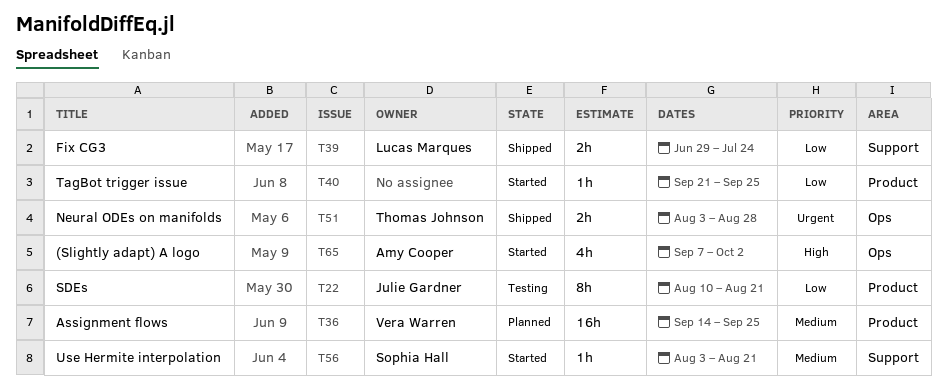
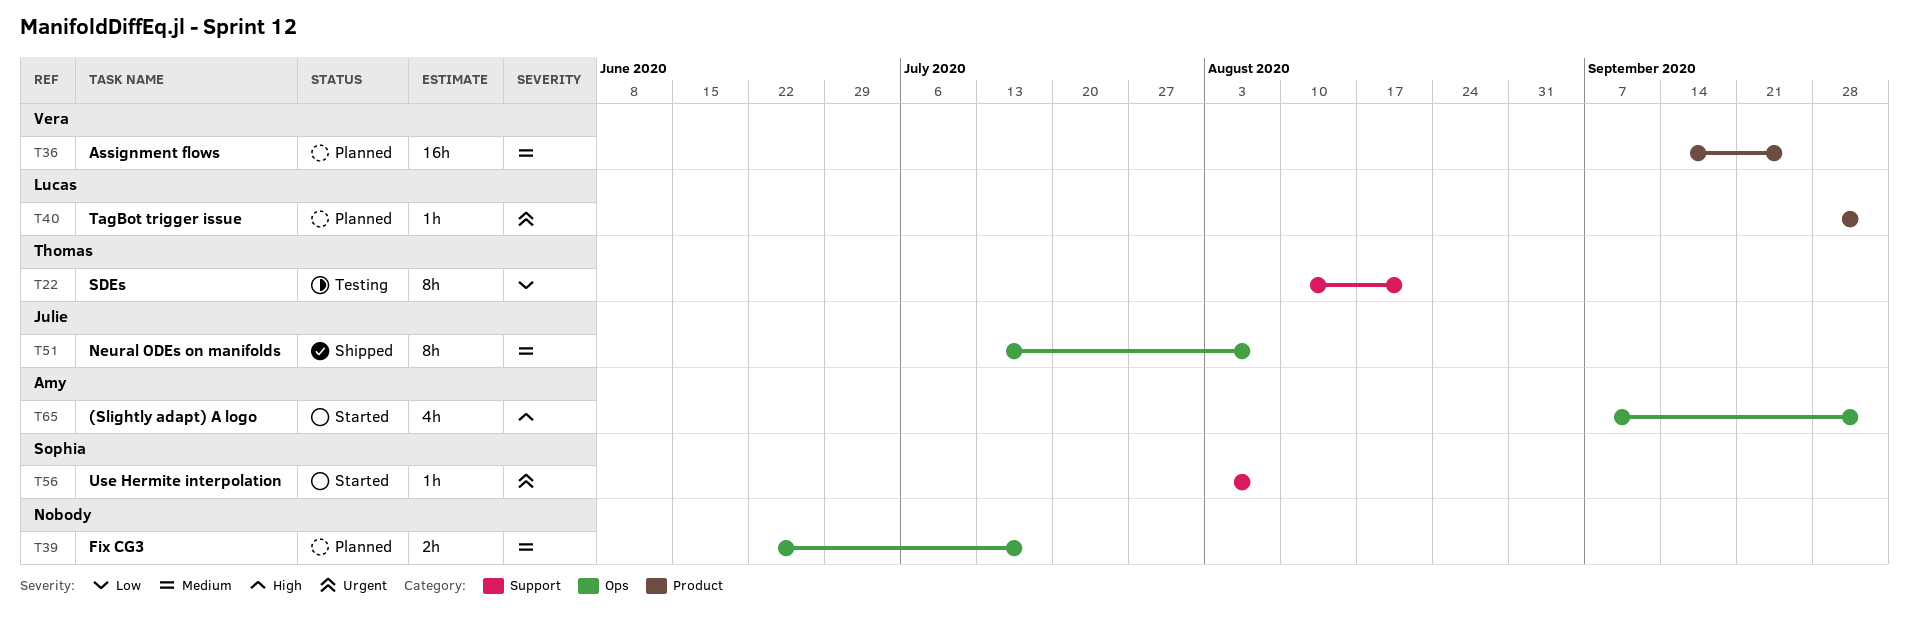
T22, owner: Julie Gardner -> Thomas Johnson
T22, label: Product -> Support
T39, status: Shipped -> Planned
T39, owner: Lucas Marques -> none
T39, priority: Low -> Medium
T39, label: Support -> Ops
T39, start: Jun 29 -> Jun 22
T39, due: Jul 24 -> Jul 17
T40, status: Started -> Planned
T40, owner: none -> Lucas Marques
T40, priority: Low -> Urgent
T40, start: Sep 21 -> Sep 28
T40, due: Sep 25 -> Oct 2
T51, owner: Thomas Johnson -> Julie Gardner
T51, priority: Urgent -> Medium
T51, estimate: 2h -> 8h
T51, start: Aug 3 -> Jul 13
T51, due: Aug 28 -> Aug 7
T56, priority: Medium -> Urgent
T56, due: Aug 21 -> Aug 7

